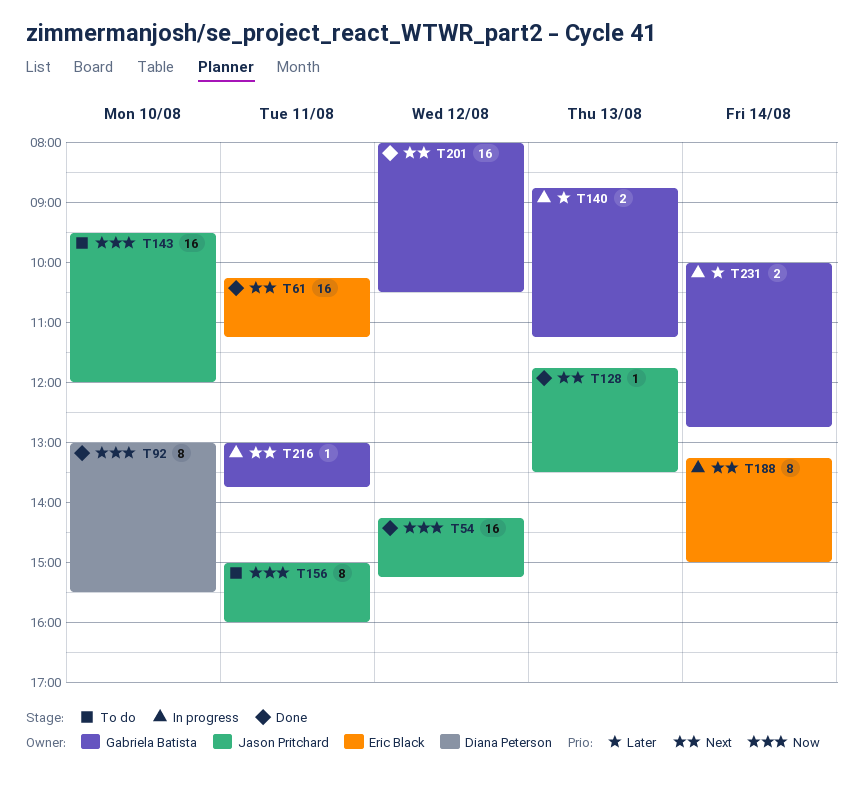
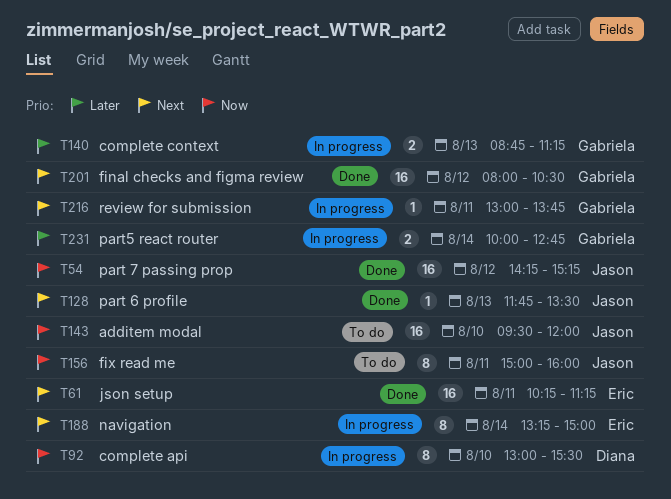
T92, status: Done -> In progress

